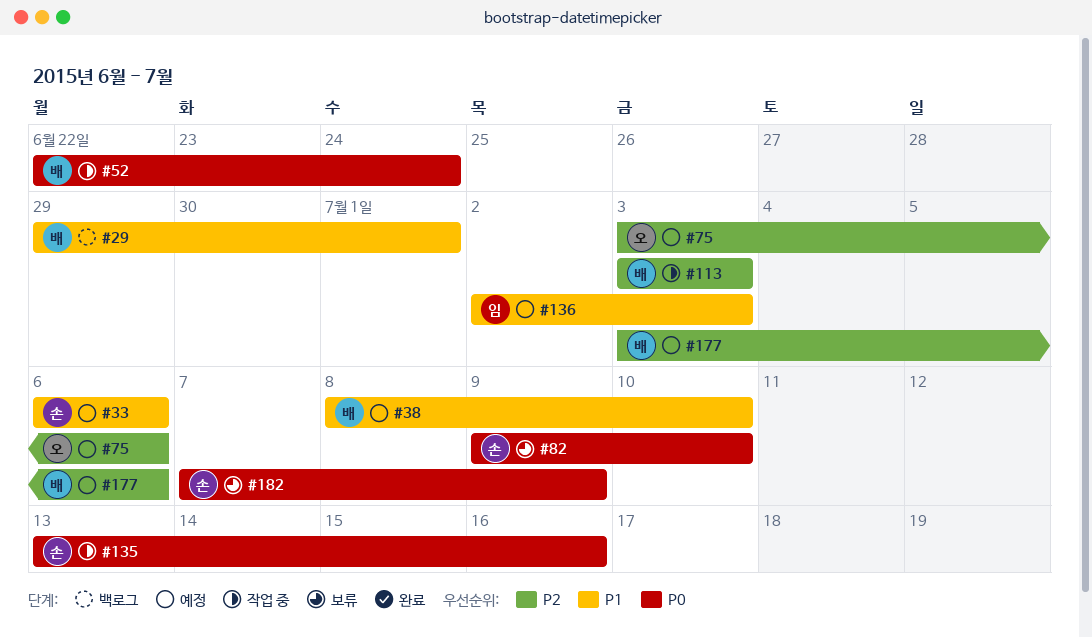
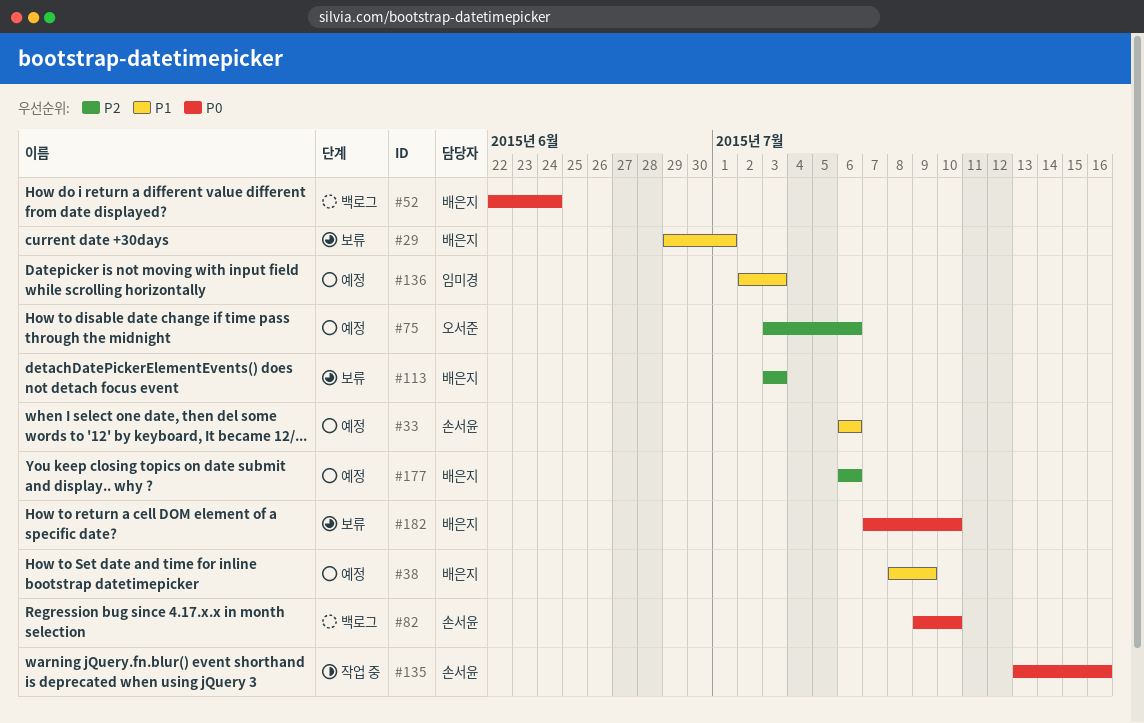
#29, status: 백로그 -> 보류
#38, due: Jul 10 -> Jul 9
#52, status: 작업 중 -> 백로그
#82, status: 보류 -> 백로그
#113, status: 작업 중 -> 보류
#177, start: Jul 3 -> Jul 6
#182, owner: 손서윤 -> 배은지
#182, due: Jul 9 -> Jul 10

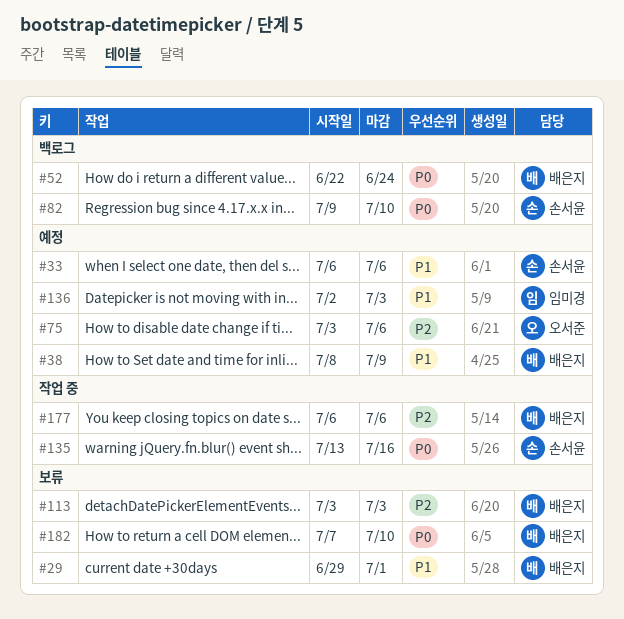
#177, status: 예정 -> 작업 중

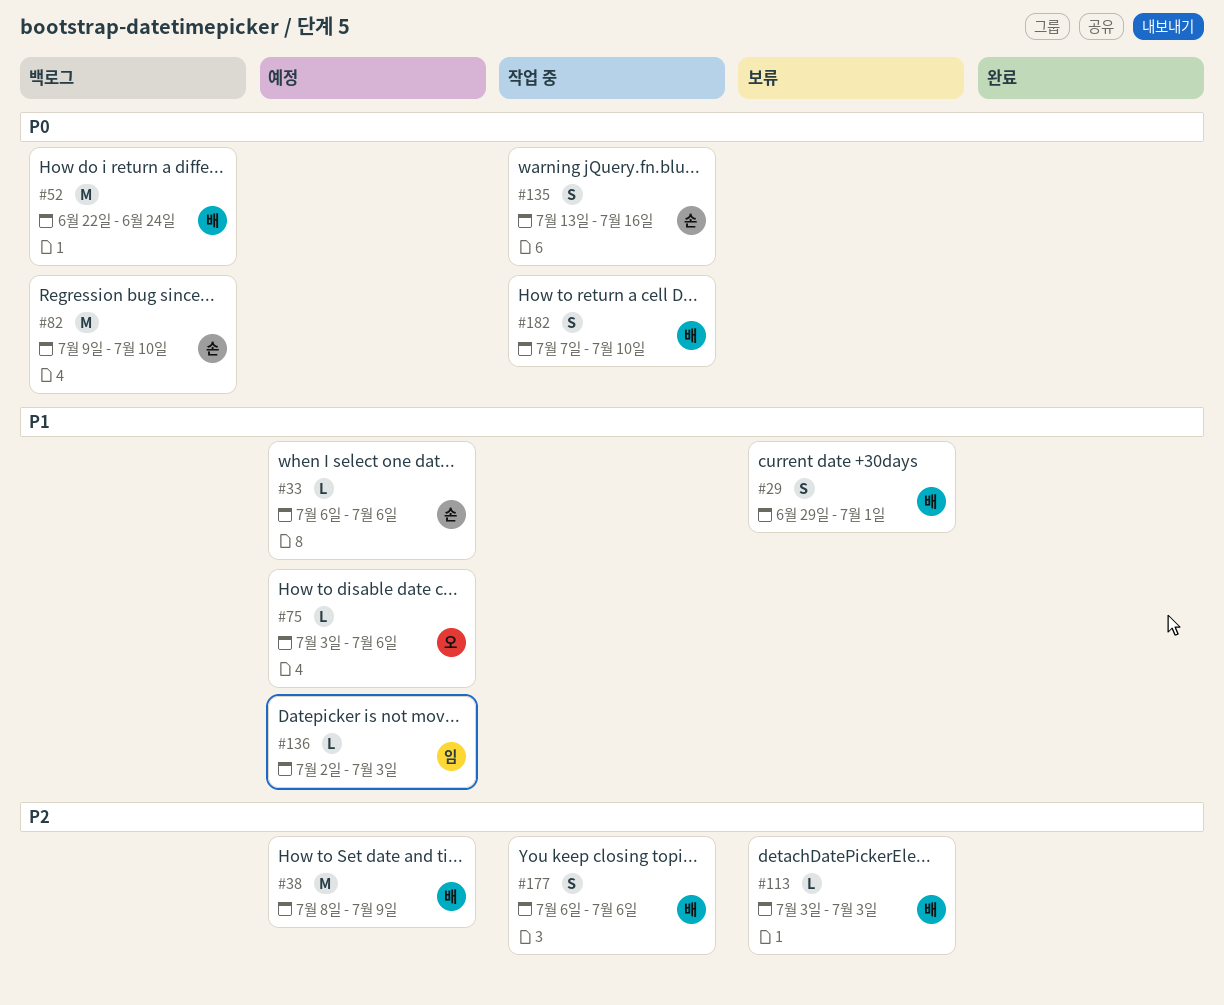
#38, priority: P1 -> P2
#75, priority: P2 -> P1
#182, status: 보류 -> 작업 중

